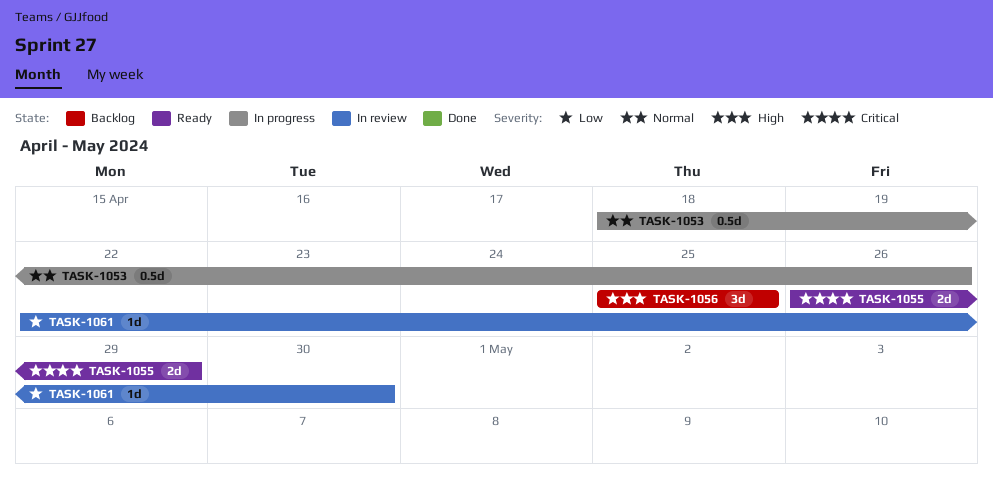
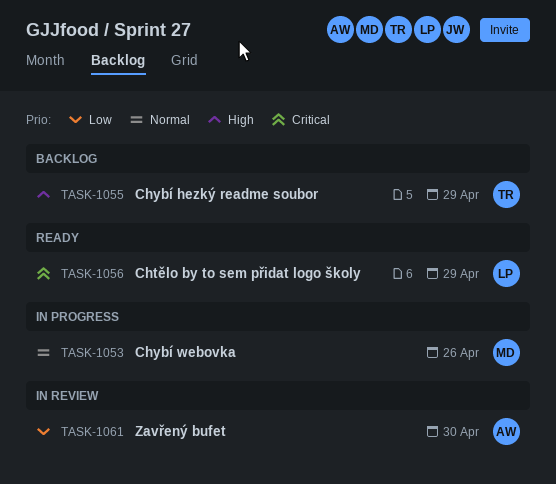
TASK-1055, status: Ready -> Backlog
TASK-1055, priority: Critical -> High
TASK-1056, status: Backlog -> Ready
TASK-1056, priority: High -> Critical
TASK-1056, due: Apr 25 -> Apr 29

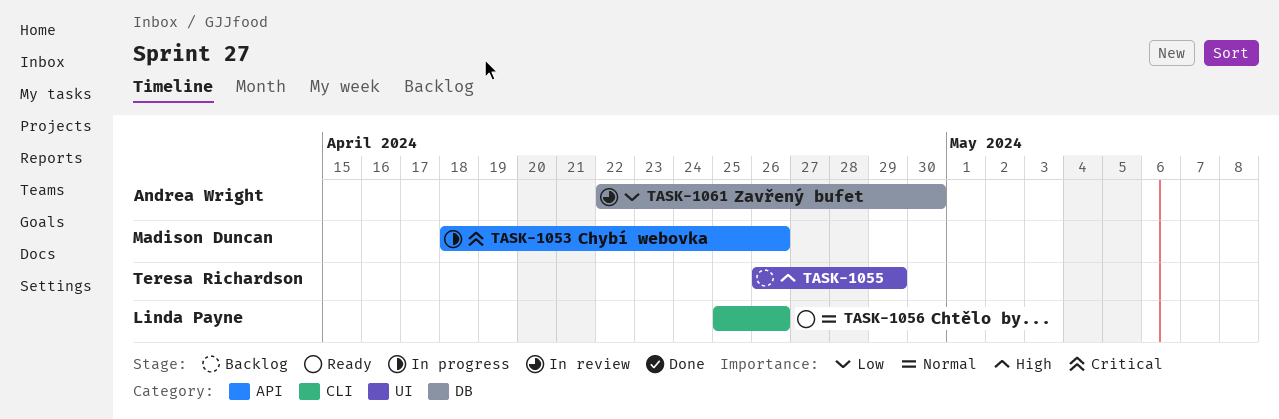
TASK-1053, priority: Normal -> Critical
TASK-1056, priority: Critical -> Normal
TASK-1056, due: Apr 29 -> Apr 26

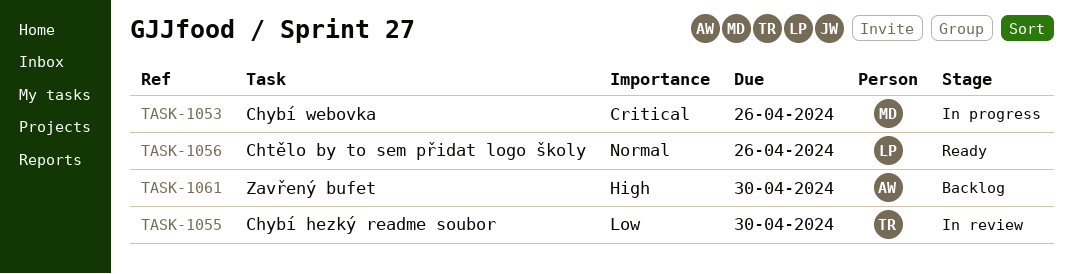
TASK-1055, status: Backlog -> In review
TASK-1055, priority: High -> Low
TASK-1055, due: Apr 29 -> Apr 30
TASK-1061, status: In review -> Backlog
TASK-1061, priority: Low -> High

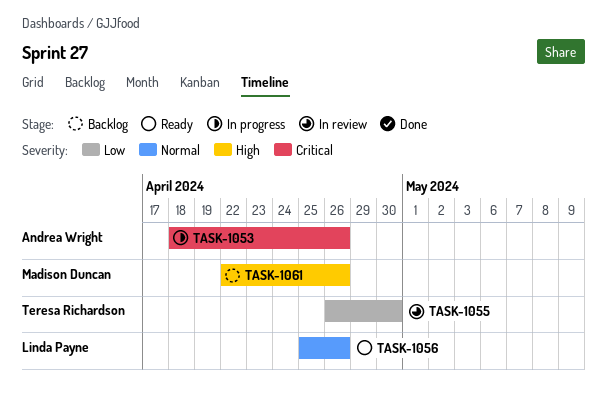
TASK-1053, owner: Madison Duncan -> Andrea Wright
TASK-1061, owner: Andrea Wright -> Madison Duncan
TASK-1061, due: Apr 30 -> Apr 26

